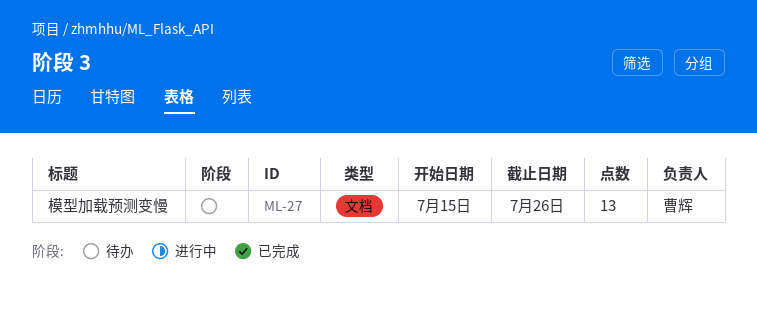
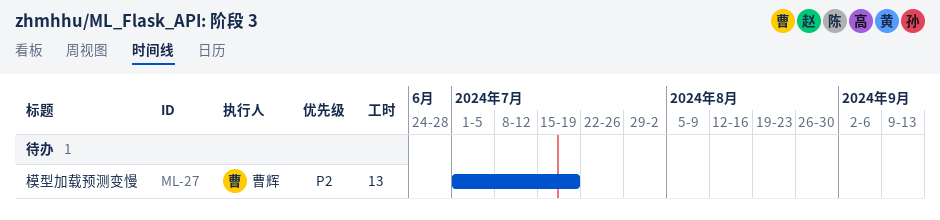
ML-27, start: Jul 15 -> Jul 1
ML-27, due: Jul 26 -> Jul 19

